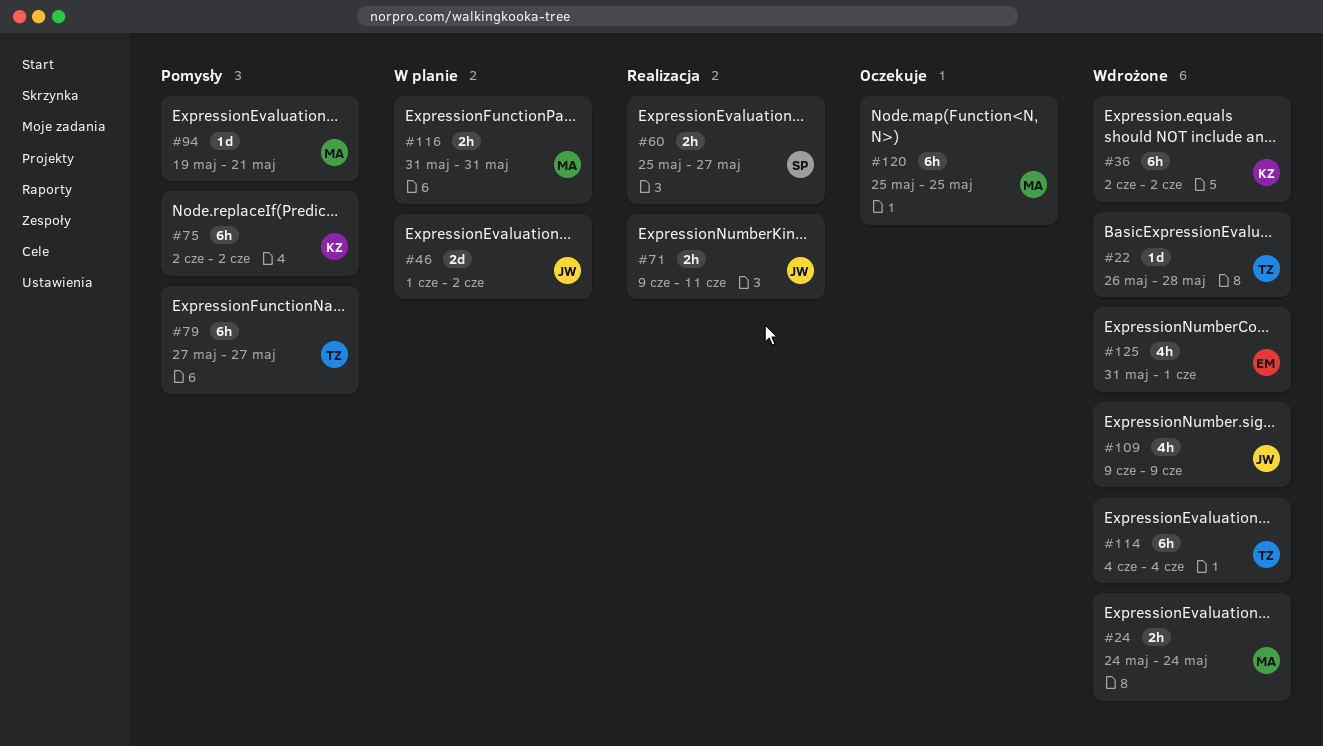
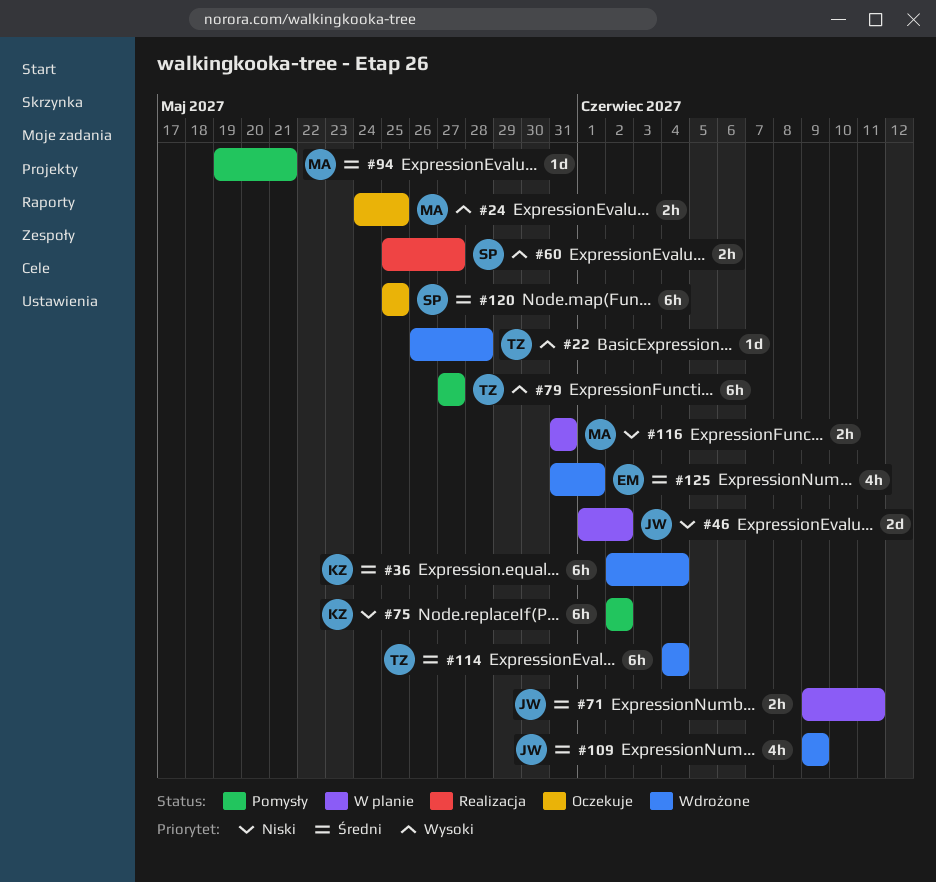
#24, status: Wdrożone -> Oczekuje
#24, due: May 24 -> May 25
#36, due: Jun 2 -> Jun 4
#71, status: Realizacja -> W planie
#120, owner: MA -> SP

